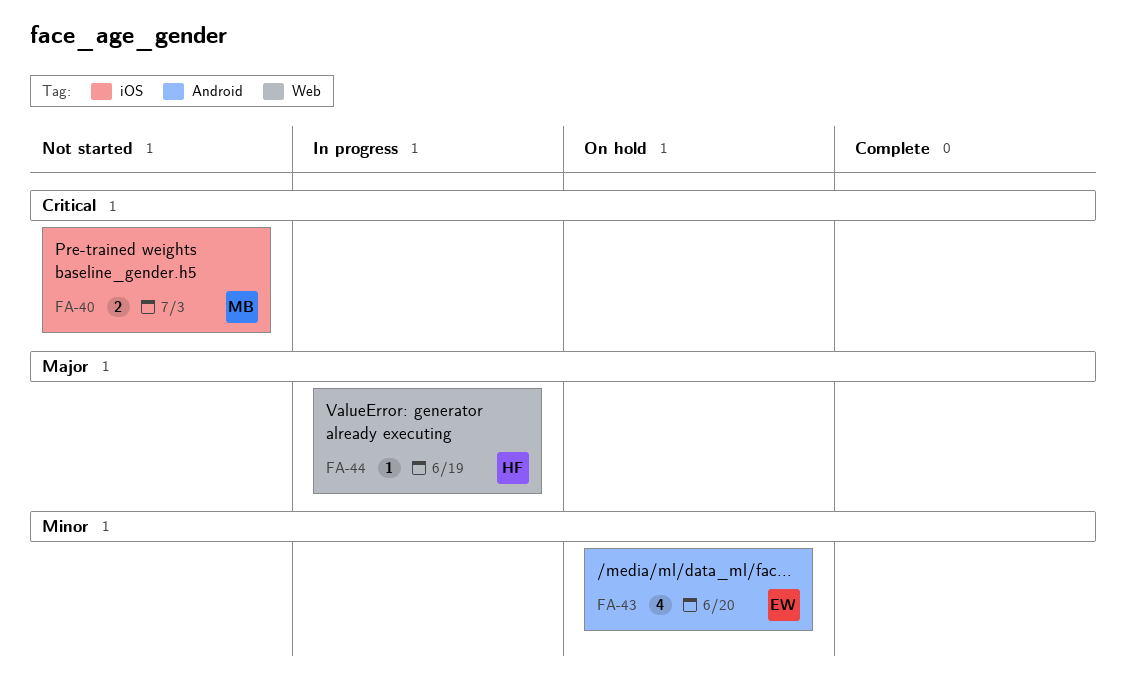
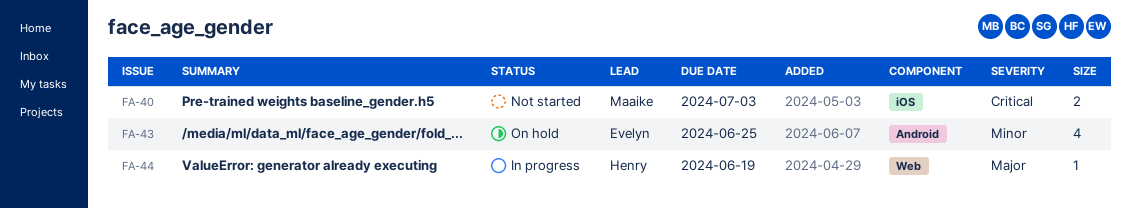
FA-43, due: Jun 20 -> Jun 25

